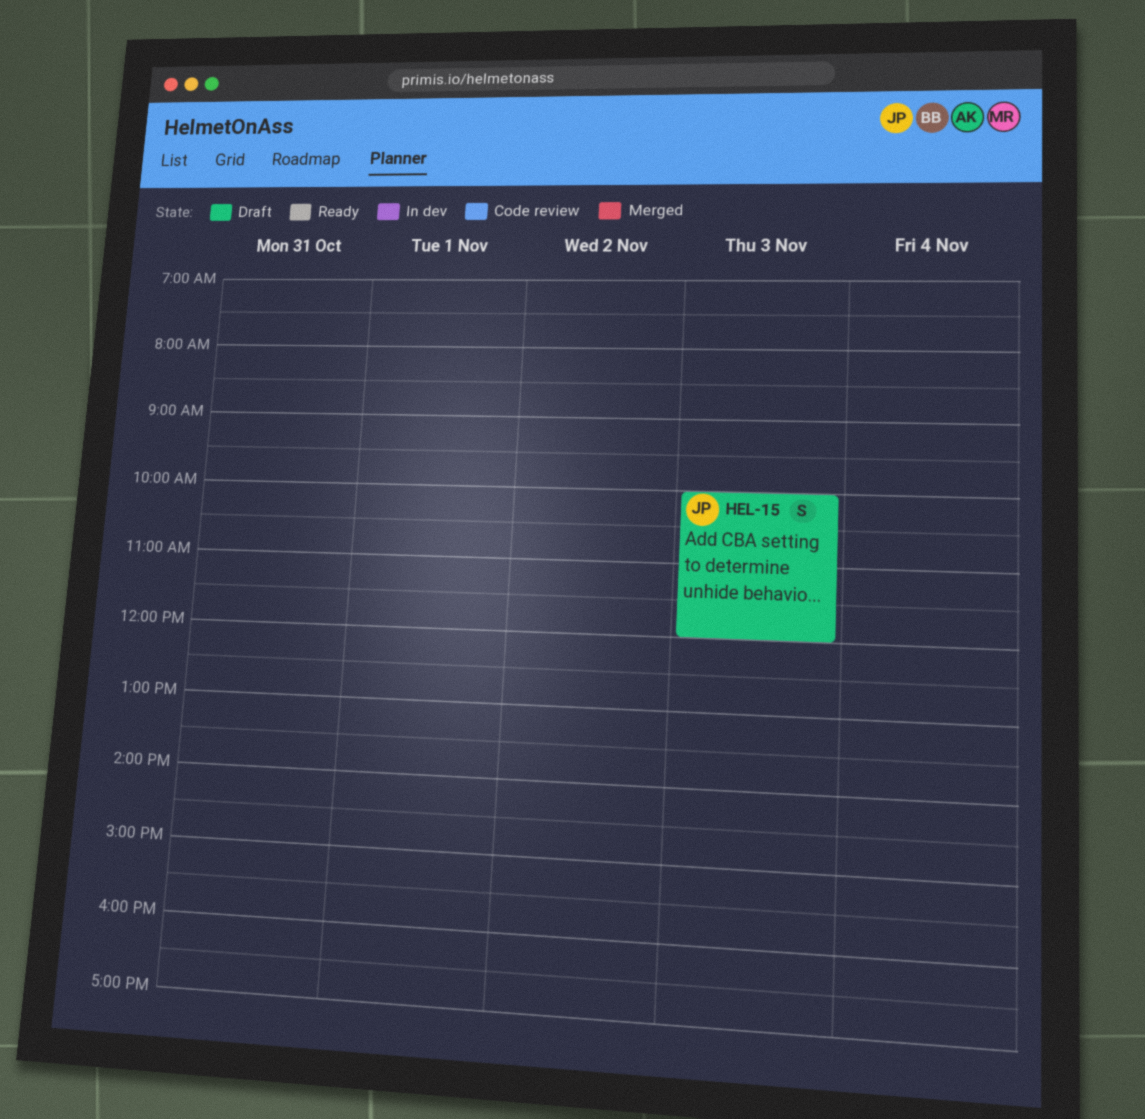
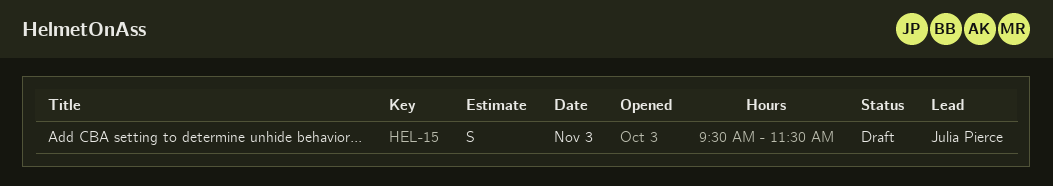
HEL-15, begins: 10:00 -> 09:30
HEL-15, ends: 12:00 -> 11:30

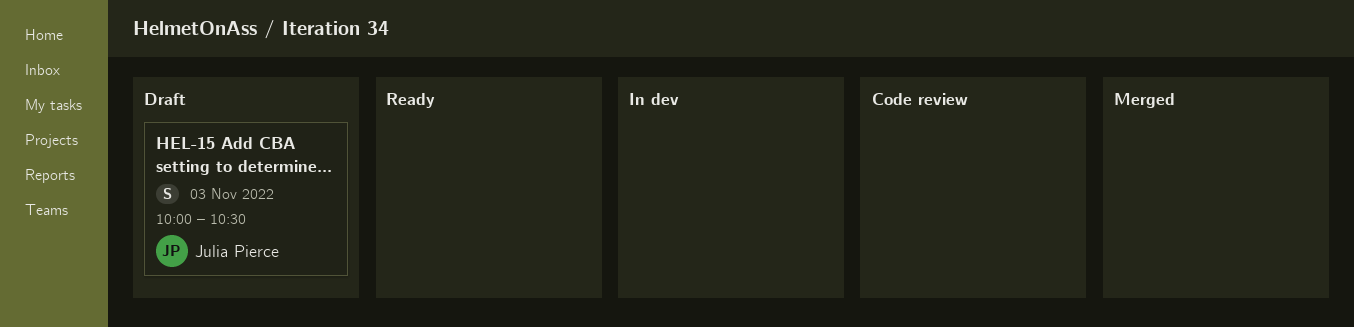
HEL-15, begins: 09:30 -> 10:00
HEL-15, ends: 11:30 -> 10:30

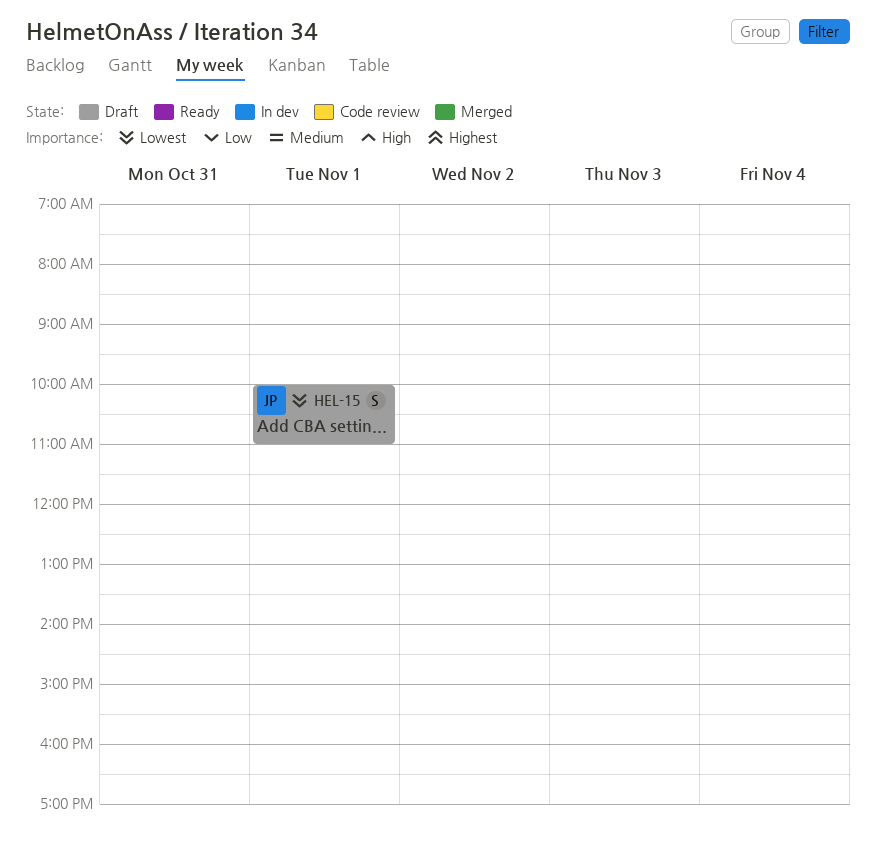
HEL-15, day: Nov 3 -> Nov 1
HEL-15, ends: 10:30 -> 11:00

